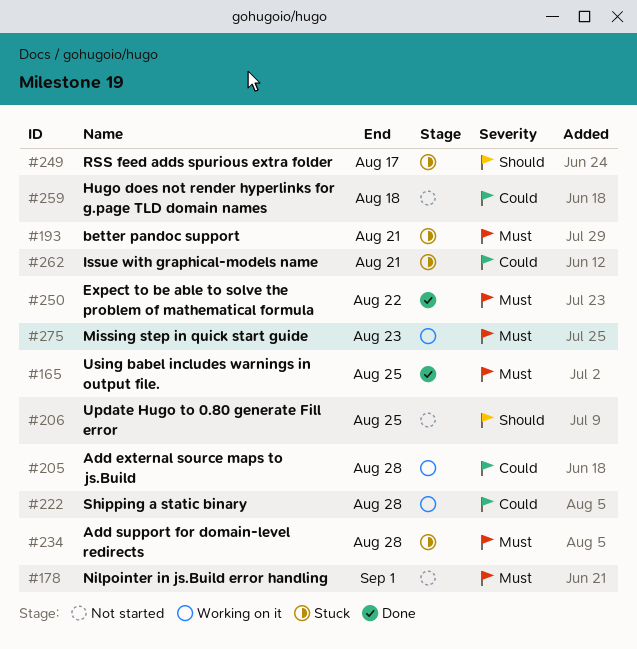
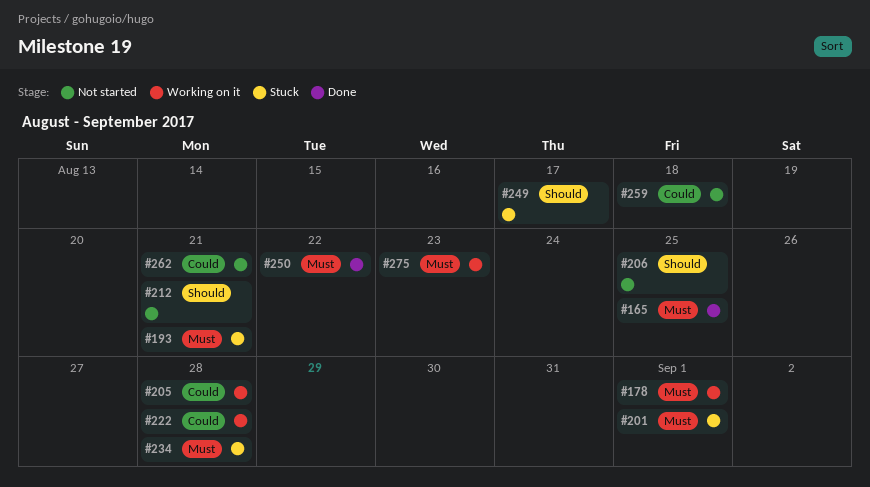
#178, status: Not started -> Working on it
#201: none -> present
#212: none -> present
#262, status: Stuck -> Not started

